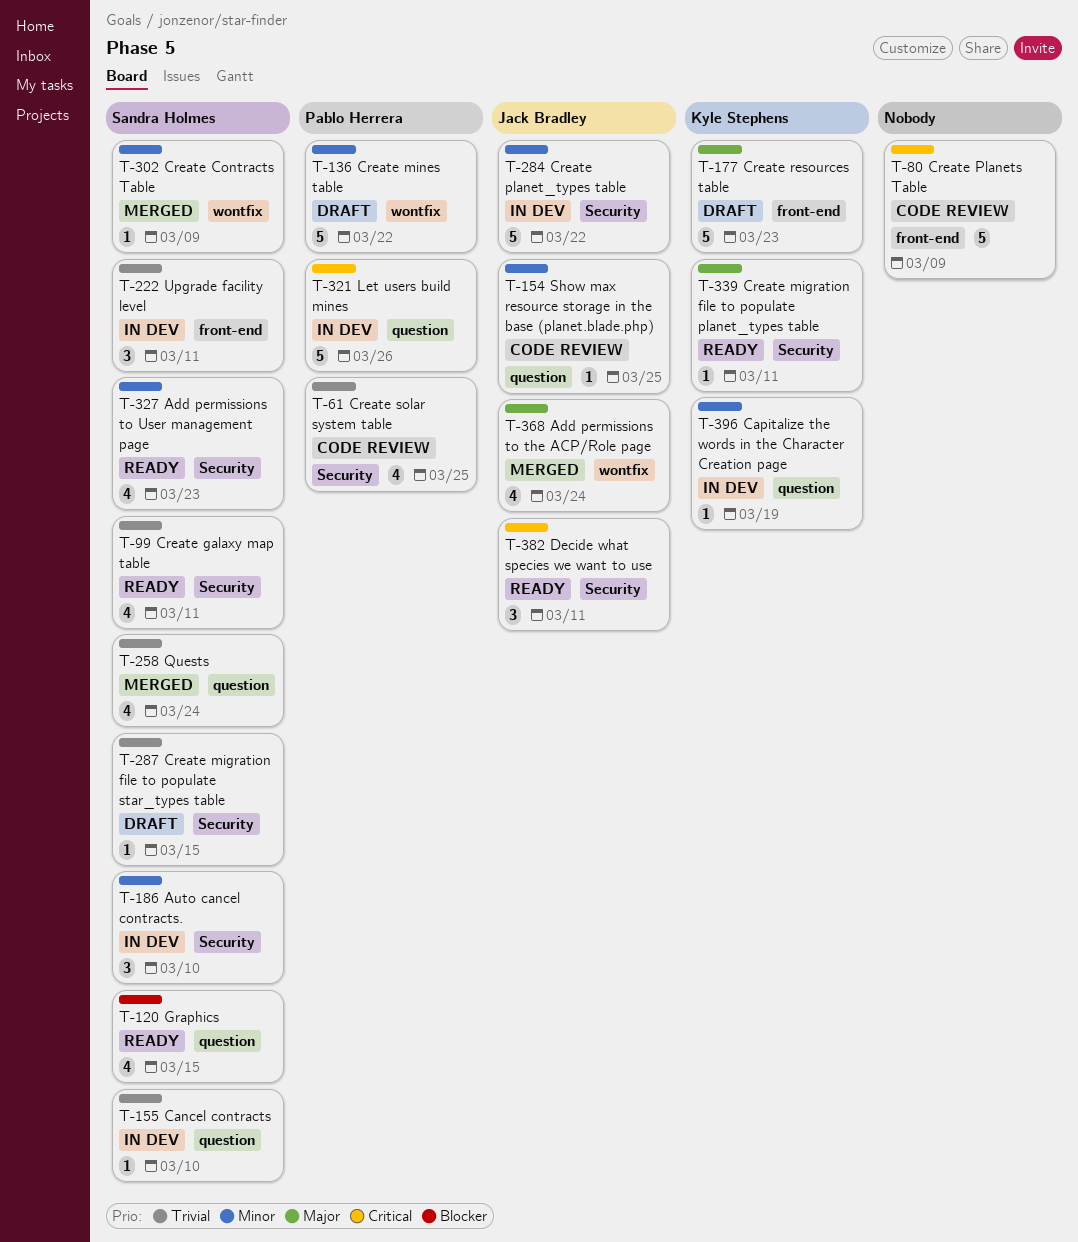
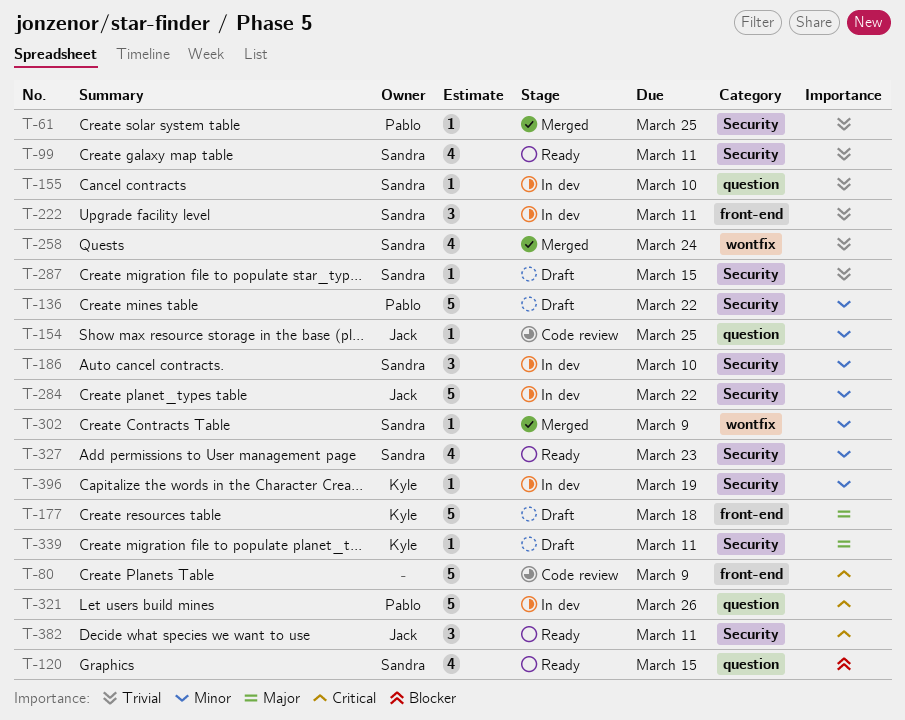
T-61, status: Code review -> Merged
T-61, estimate: 4 -> 1
T-136, label: wontfix -> Security
T-177, due: Mar 23 -> Mar 18
T-258, label: question -> wontfix
T-339, status: Ready -> Draft
T-368: present -> none
T-396, label: question -> Security

